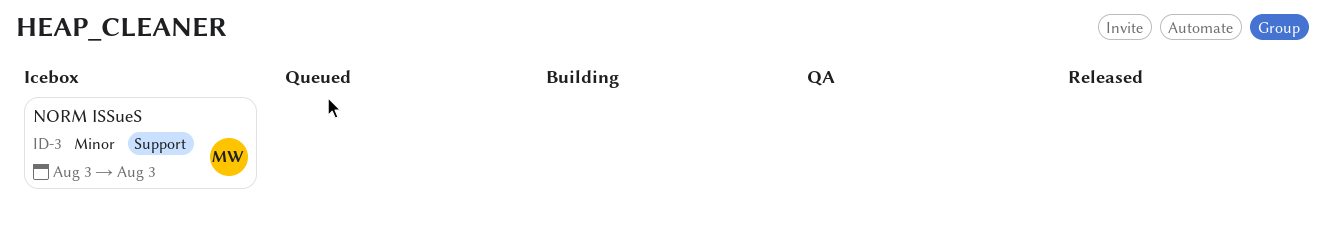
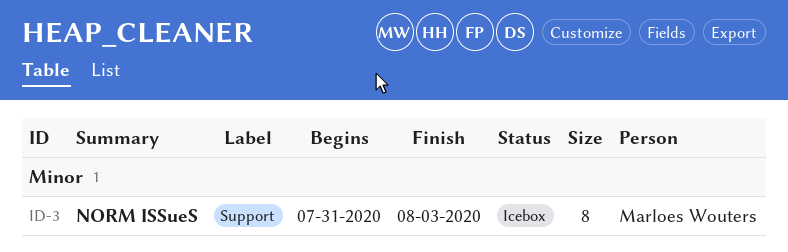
ID-3, start: Aug 3 -> Jul 31

